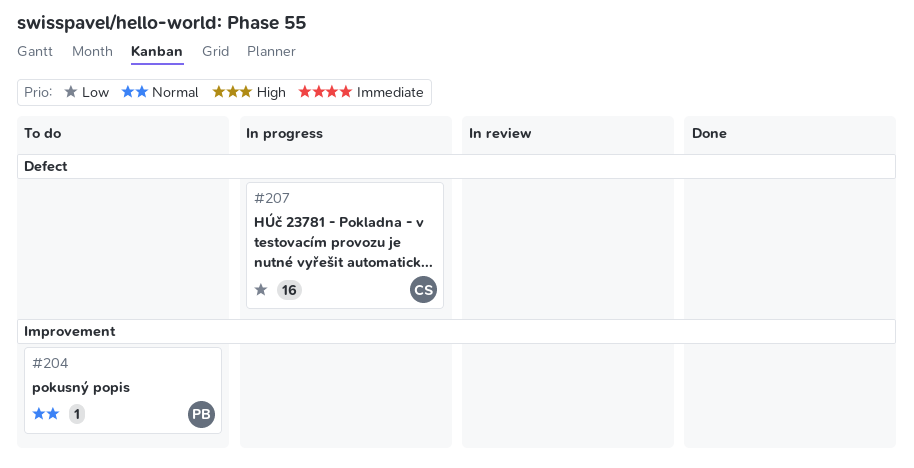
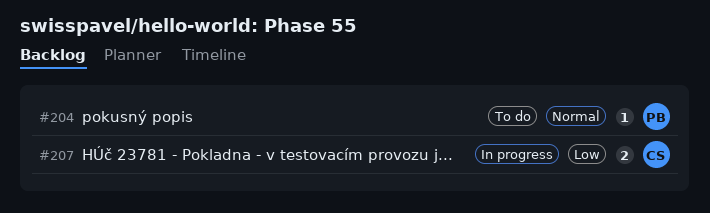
#207, estimate: 16 -> 2

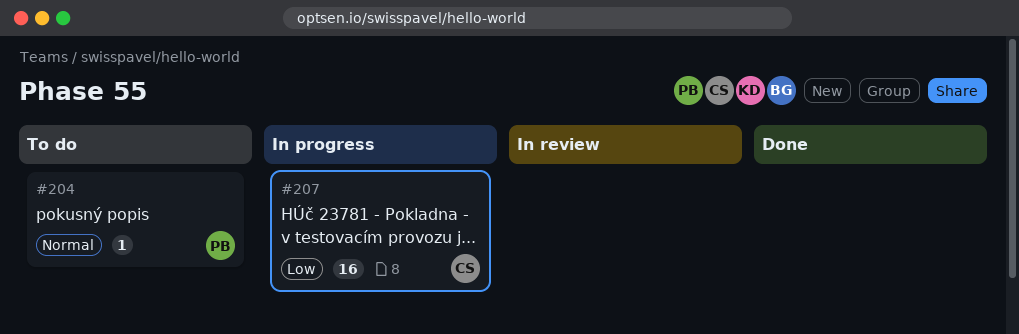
#207, estimate: 2 -> 16

